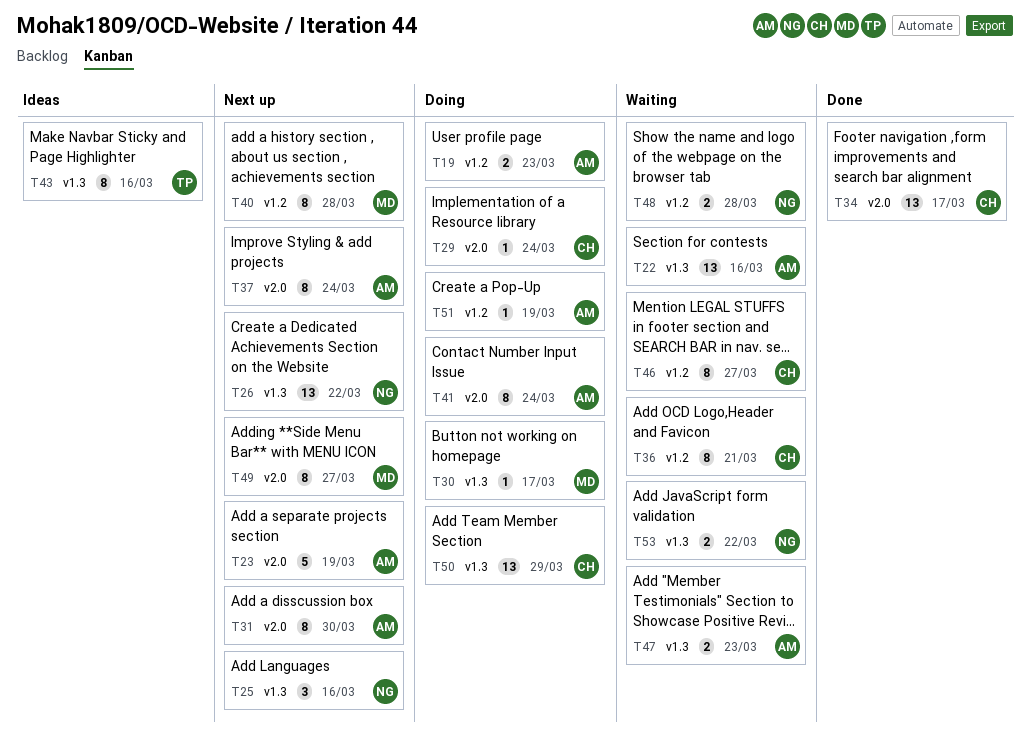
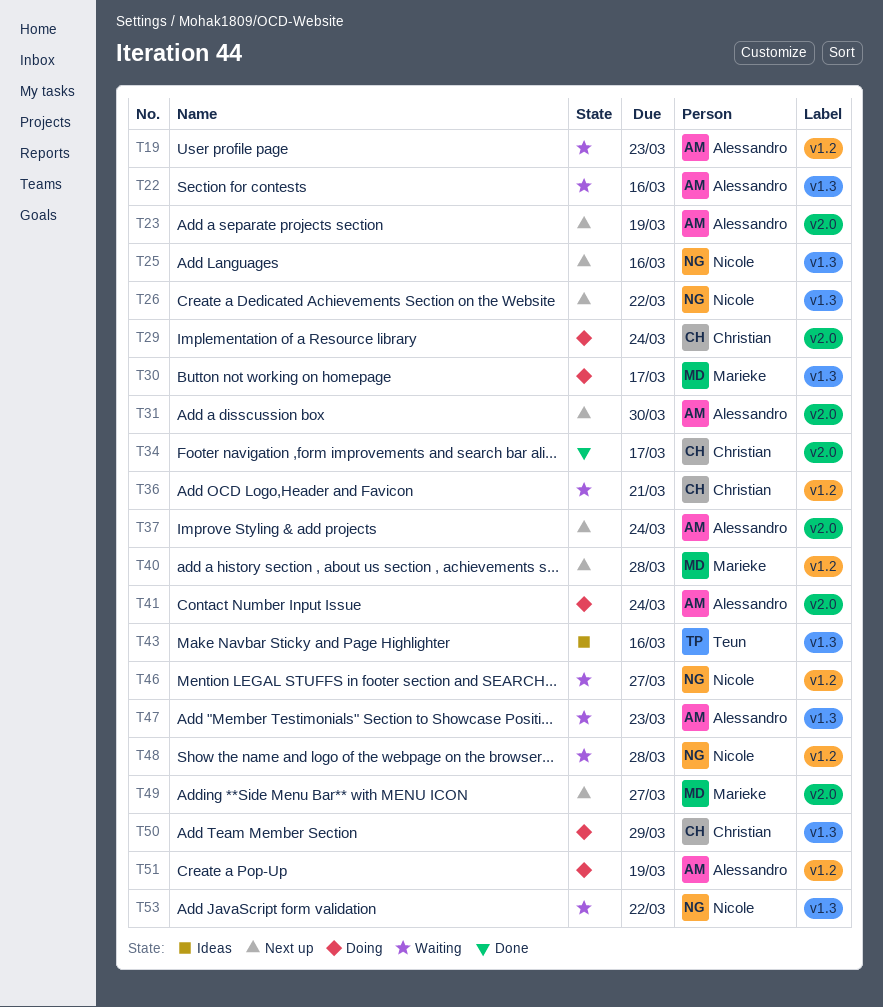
T19, status: Doing -> Waiting
T46, owner: Christian -> Nicole

